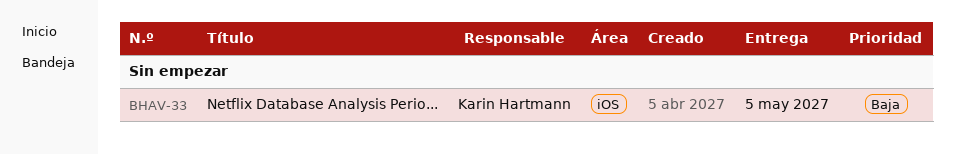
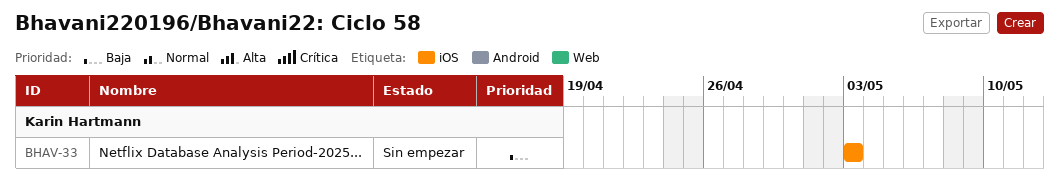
BHAV-33, due: May 5 -> May 3

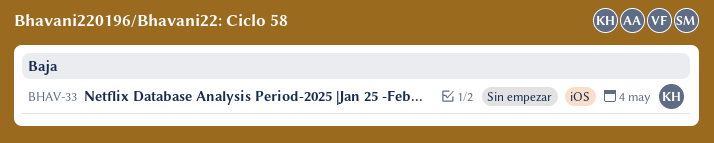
BHAV-33, due: May 3 -> May 4

